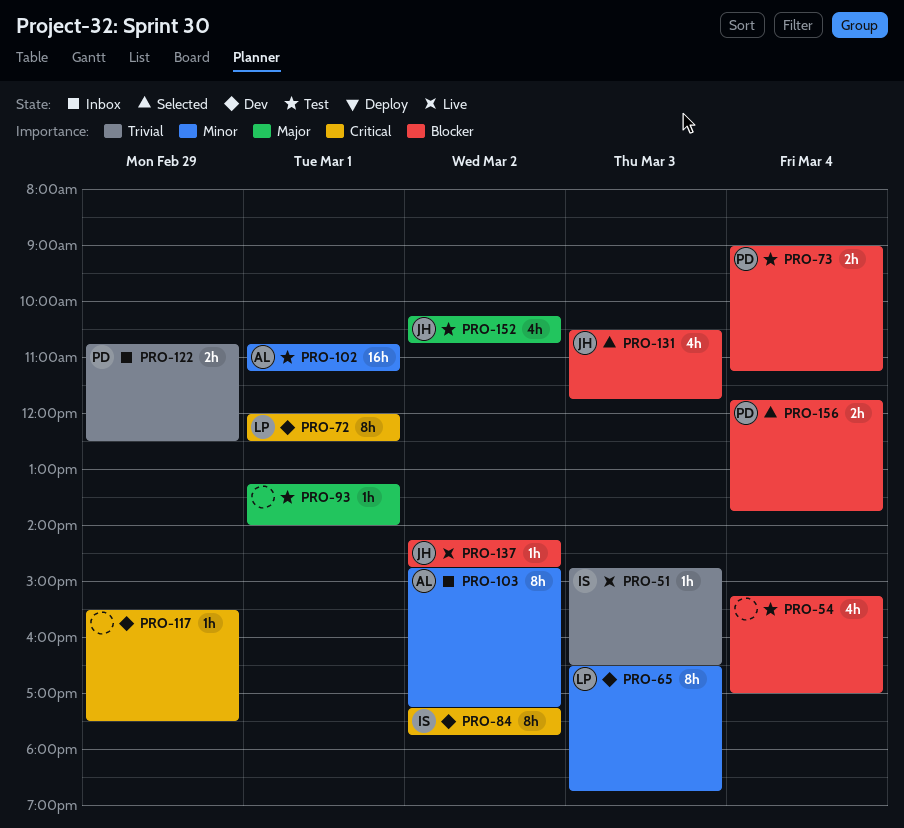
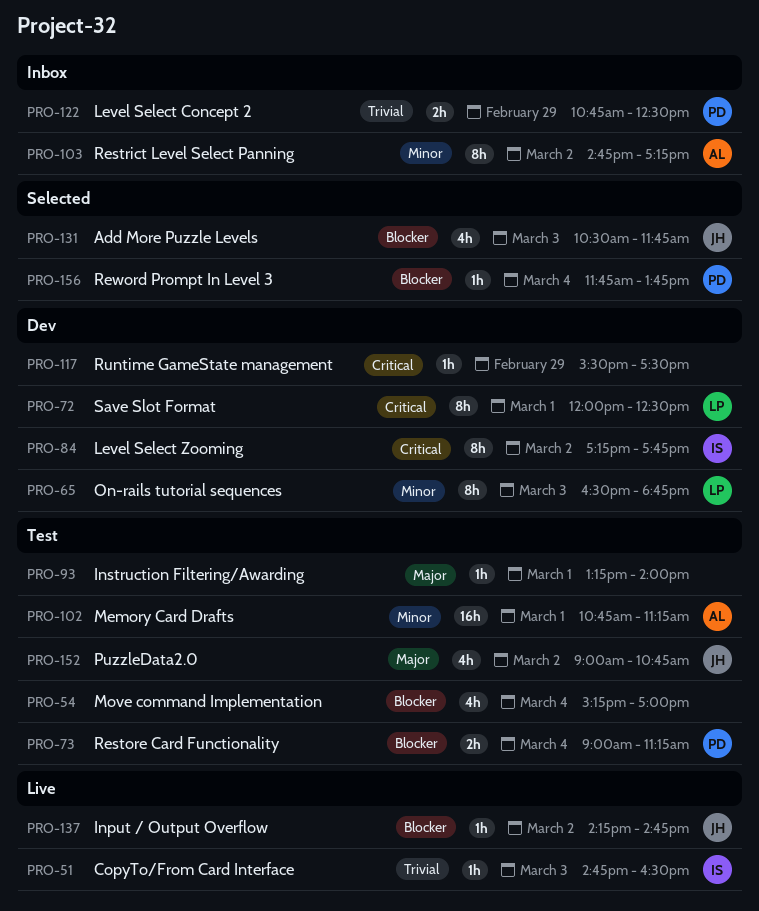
PRO-152, begins: 10:15 -> 09:00
PRO-156, estimate: 2h -> 1h

